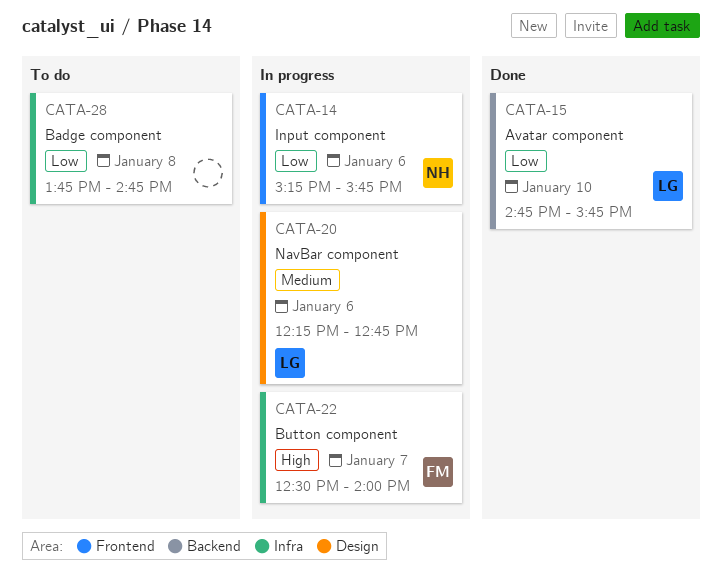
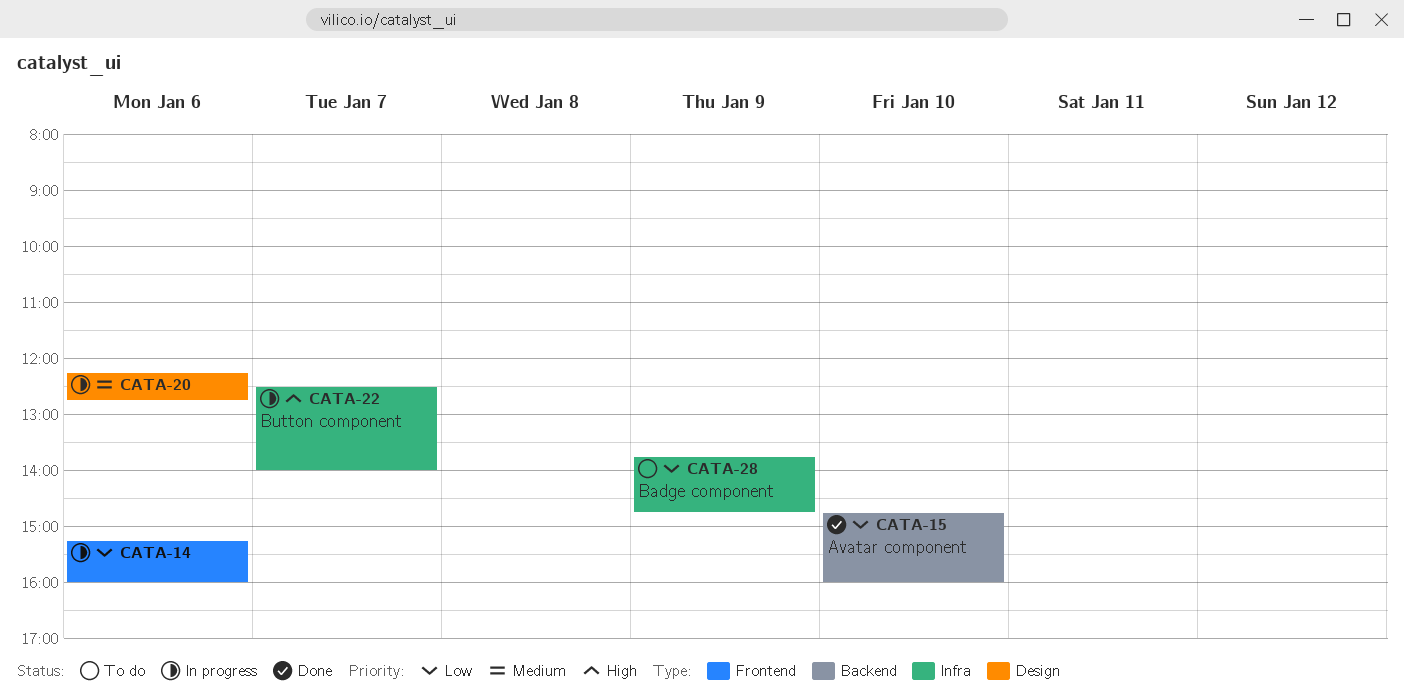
CATA-14, ends: 15:45 -> 16:00
CATA-15, ends: 15:45 -> 16:00
CATA-28, day: Jan 8 -> Jan 9

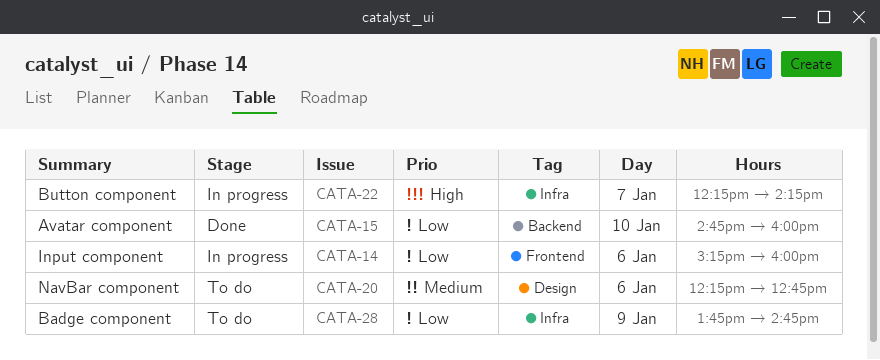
CATA-20, status: In progress -> To do
CATA-22, begins: 12:30 -> 12:15
CATA-22, ends: 14:00 -> 14:15

